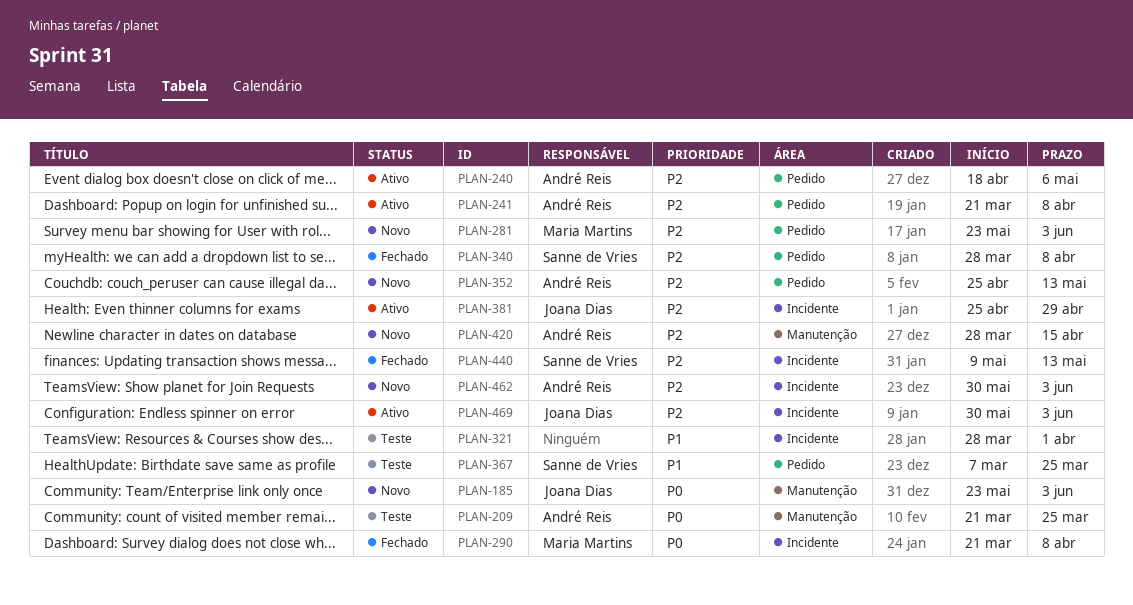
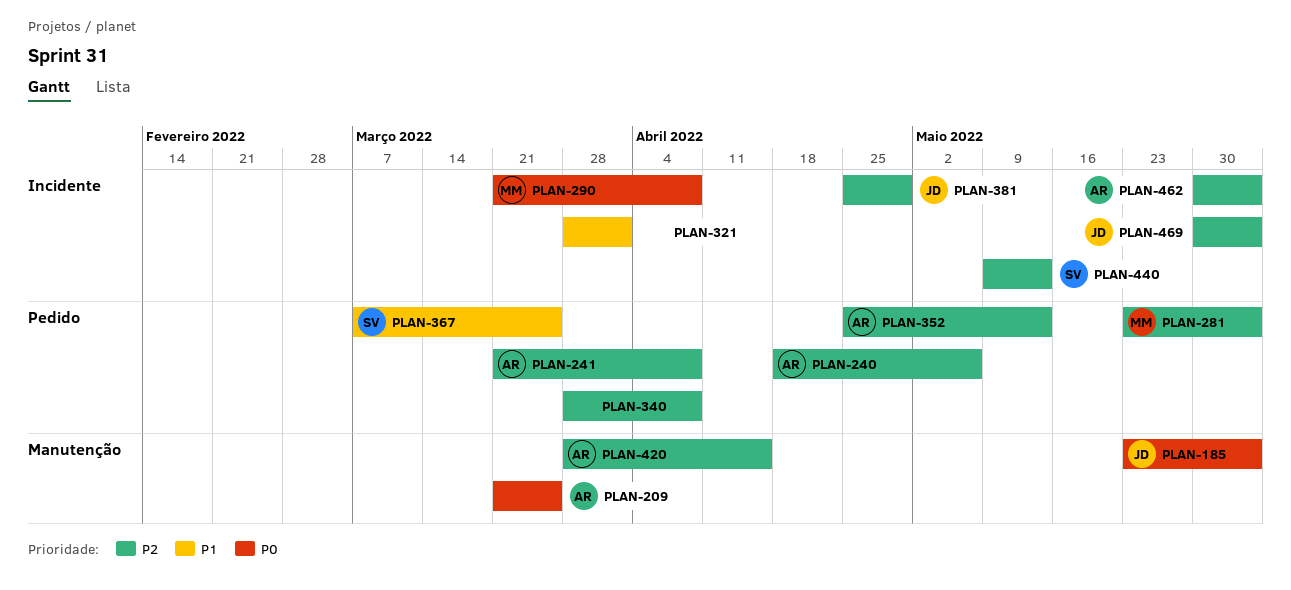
PLAN-340, owner: Sanne de Vries -> none

